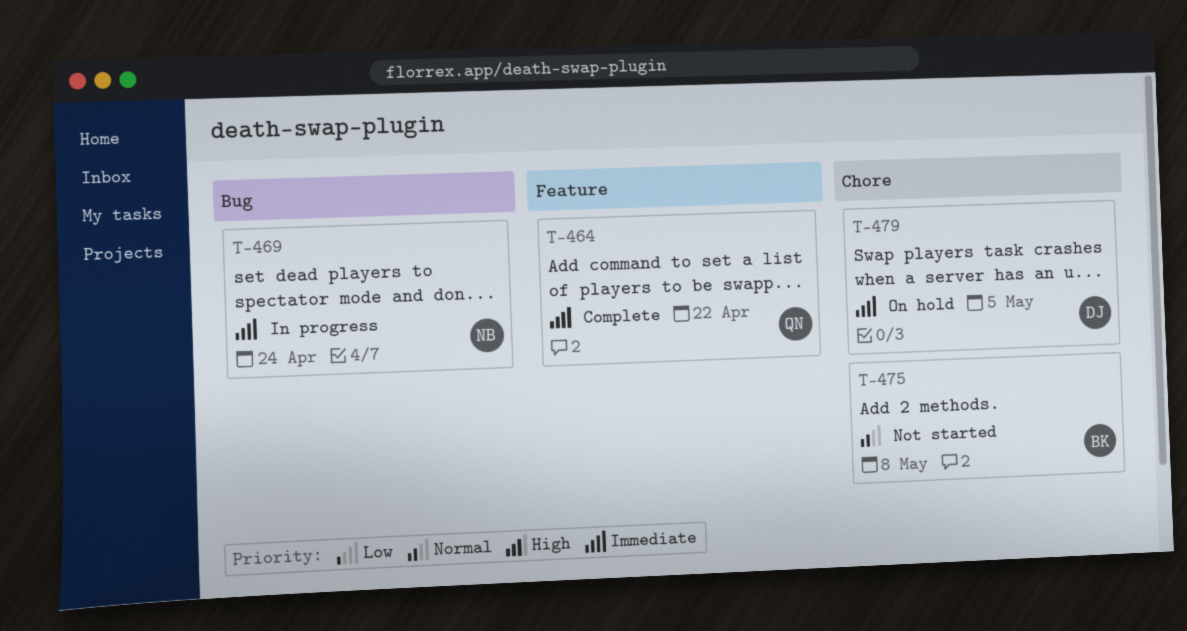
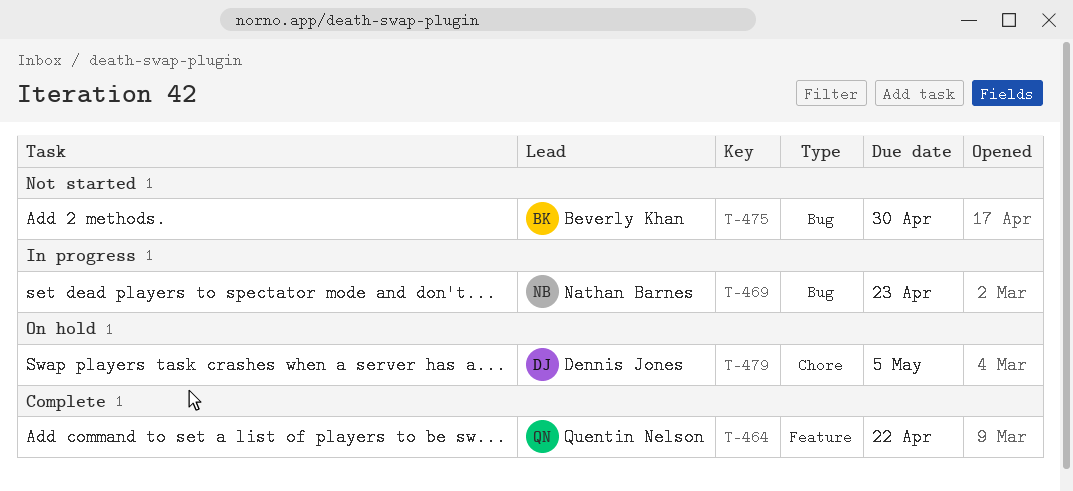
T-469, due: Apr 24 -> Apr 23
T-475, label: Chore -> Bug
T-475, due: May 8 -> Apr 30

